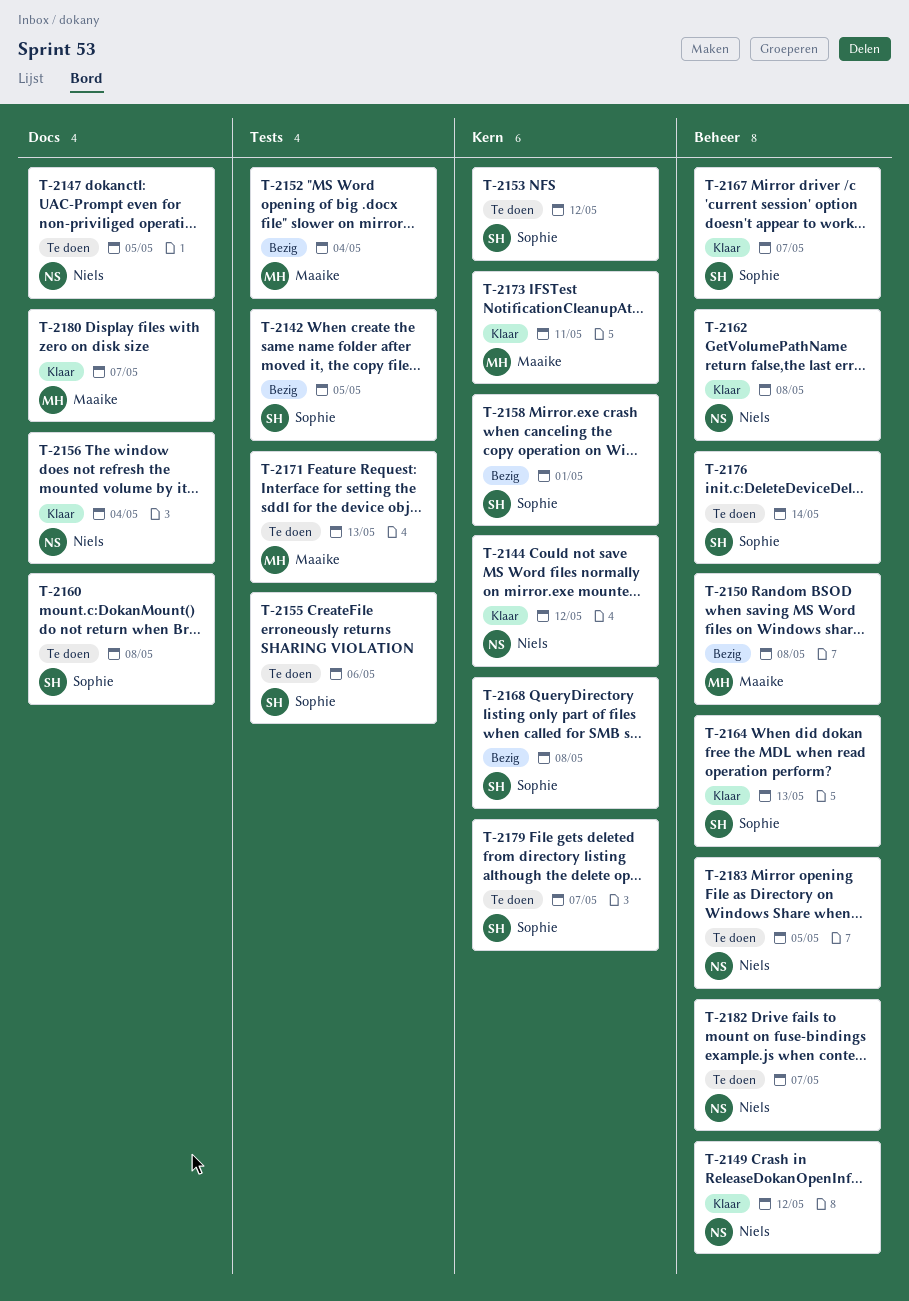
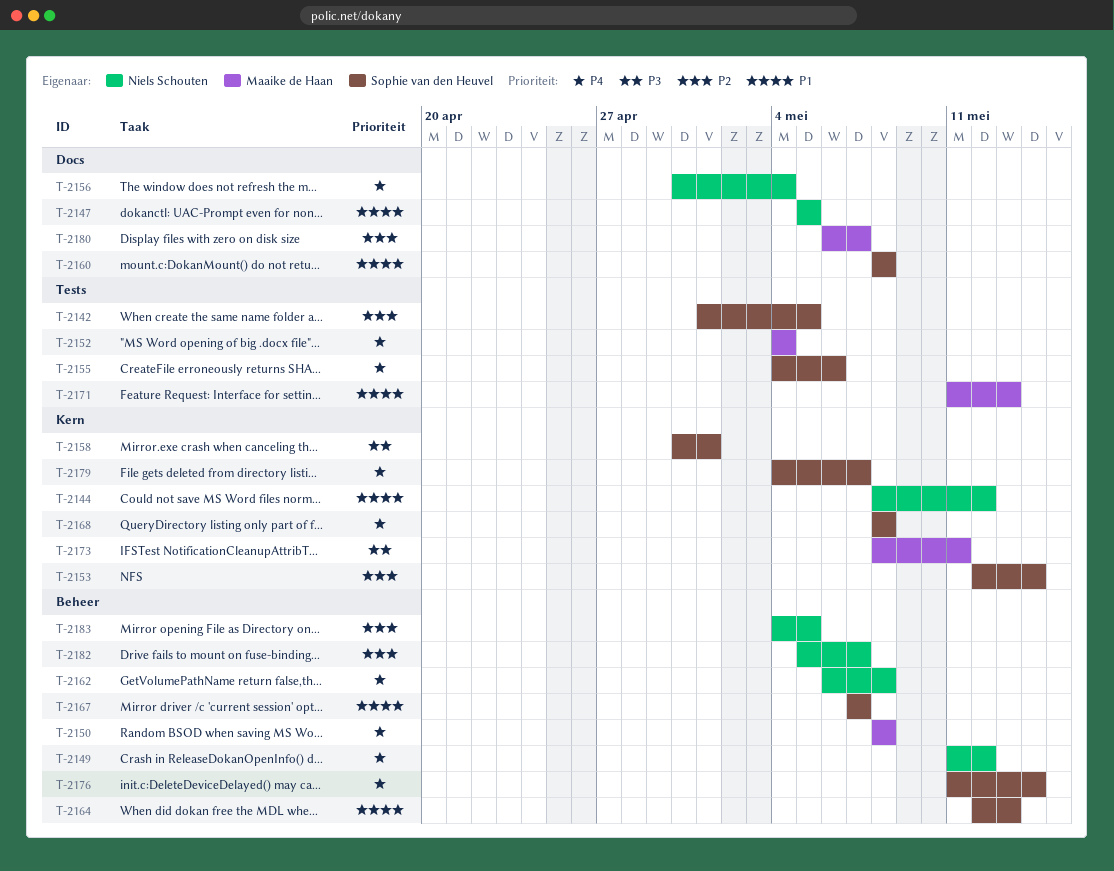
T-2153, due: May 12 -> May 14

